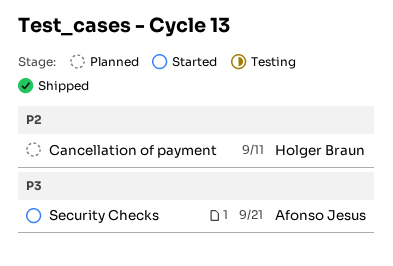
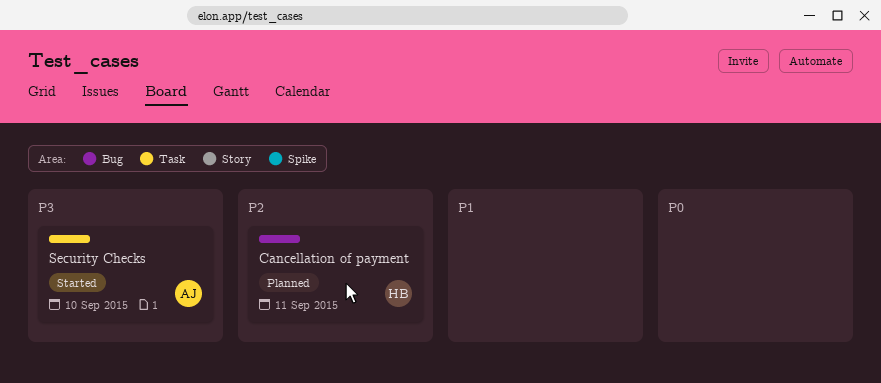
Security Checks, due: Sep 21 -> Sep 10

